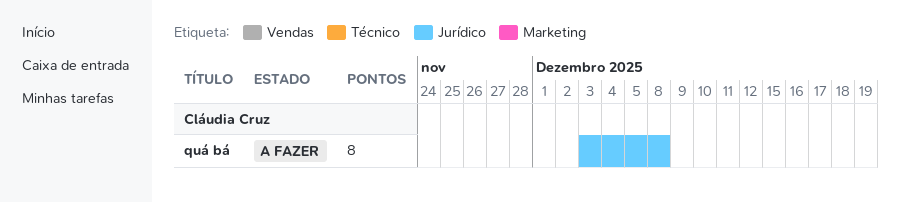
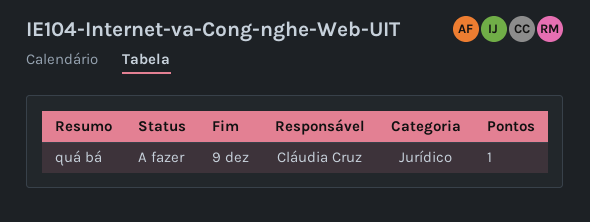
quá bá, estimate: 8 -> 1
quá bá, due: Dec 8 -> Dec 9

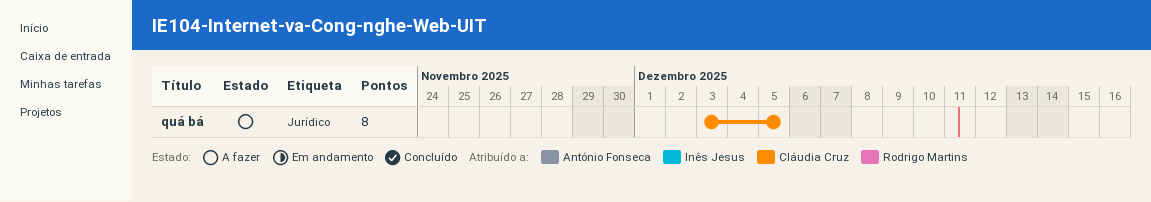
quá bá, estimate: 1 -> 8
quá bá, due: Dec 9 -> Dec 5

